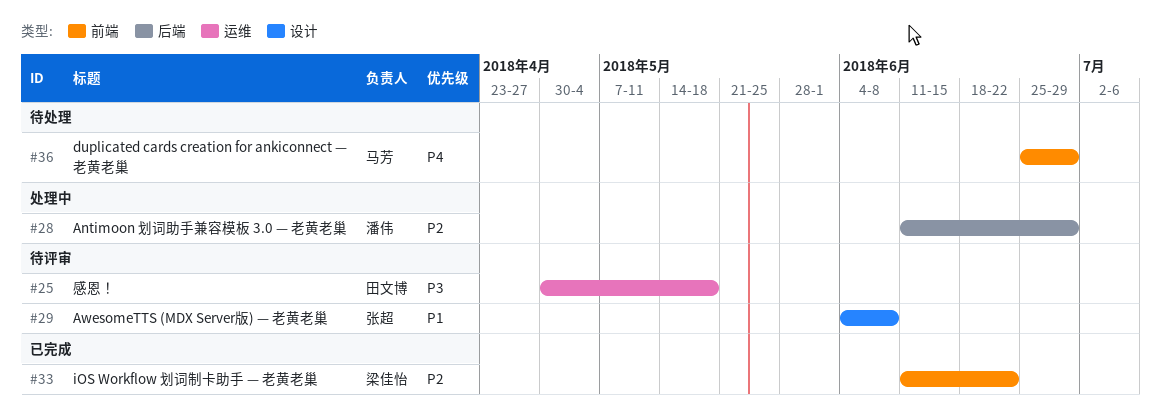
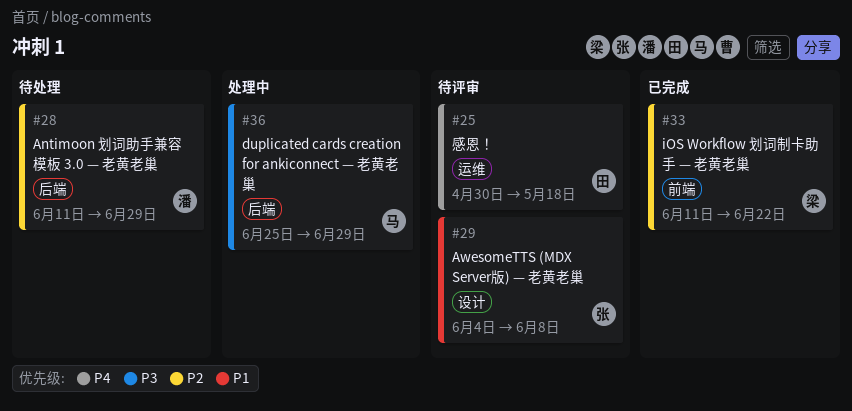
#25, priority: P3 -> P4
#28, status: 处理中 -> 待处理
#36, status: 待处理 -> 处理中
#36, priority: P4 -> P3
#36, label: 前端 -> 后端

